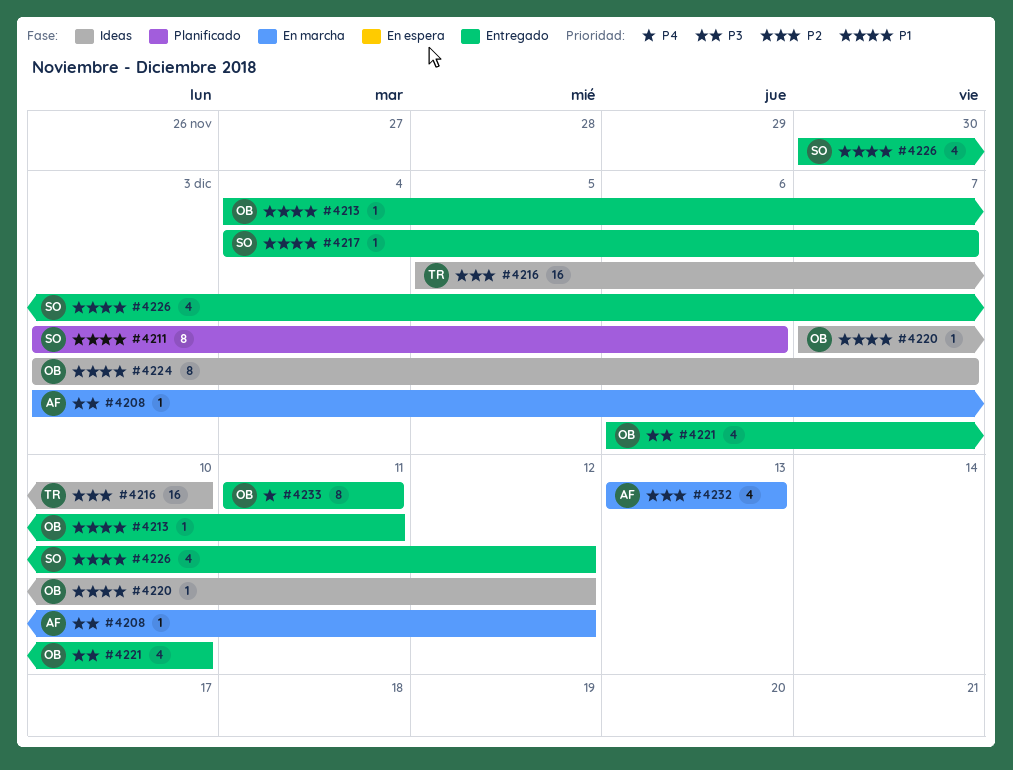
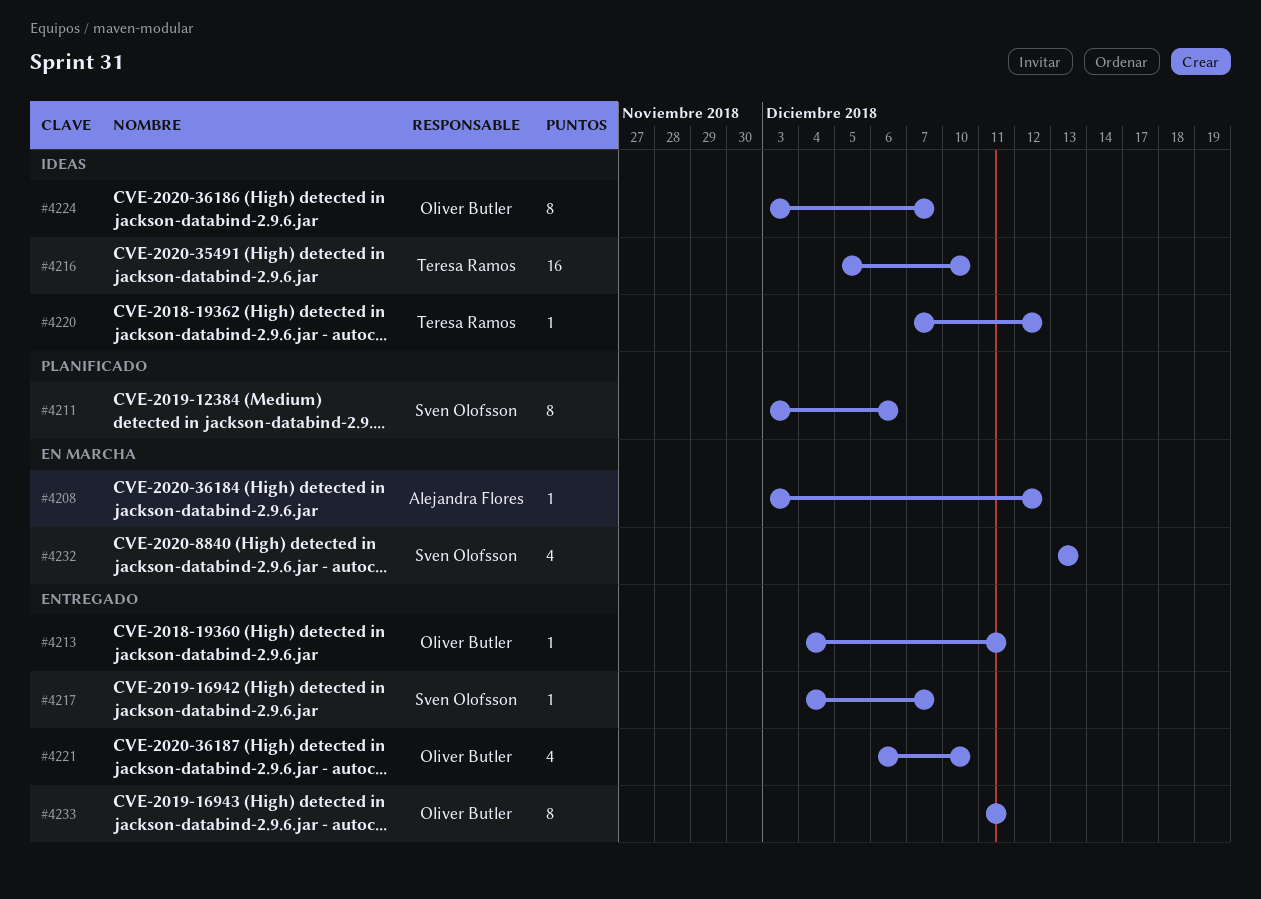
#4220, owner: Oliver Butler -> Teresa Ramos
#4226: present -> none
#4232, owner: Alejandra Flores -> Sven Olofsson

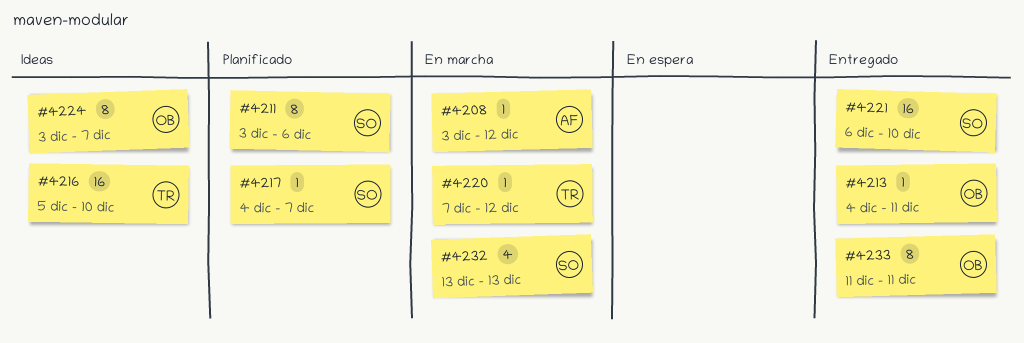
#4217, status: Entregado -> Planificado
#4220, status: Ideas -> En marcha
#4221, owner: Oliver Butler -> Sven Olofsson
#4221, estimate: 4 -> 16

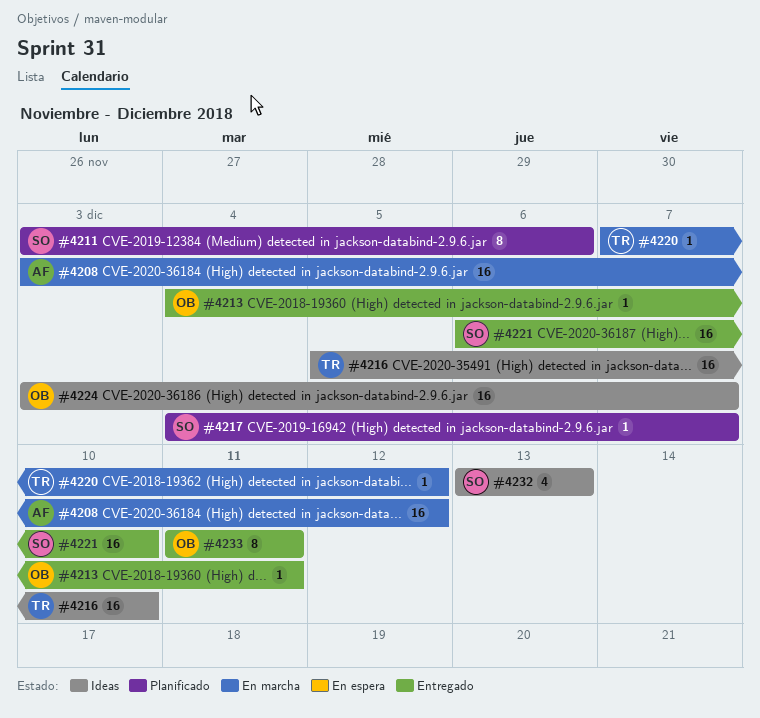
#4208, estimate: 1 -> 16
#4224, estimate: 8 -> 16
#4232, status: En marcha -> Ideas

